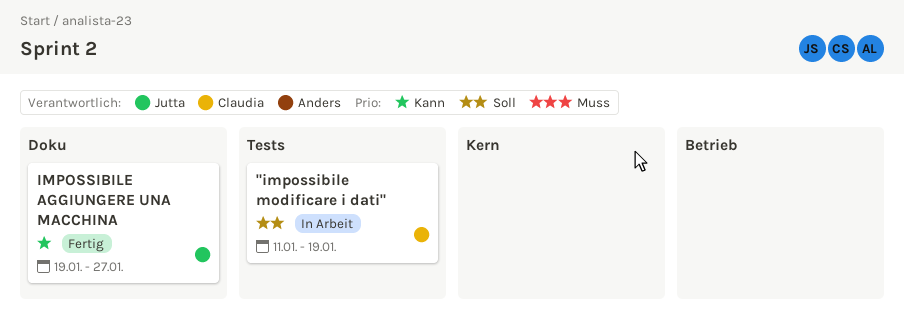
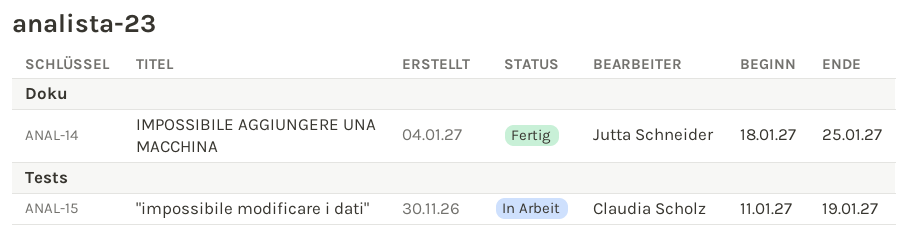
IMPOSSIBILE AGGIUNGERE UNA MACCHINA, start: Jan 19 -> Jan 18
IMPOSSIBILE AGGIUNGERE UNA MACCHINA, due: Jan 27 -> Jan 25

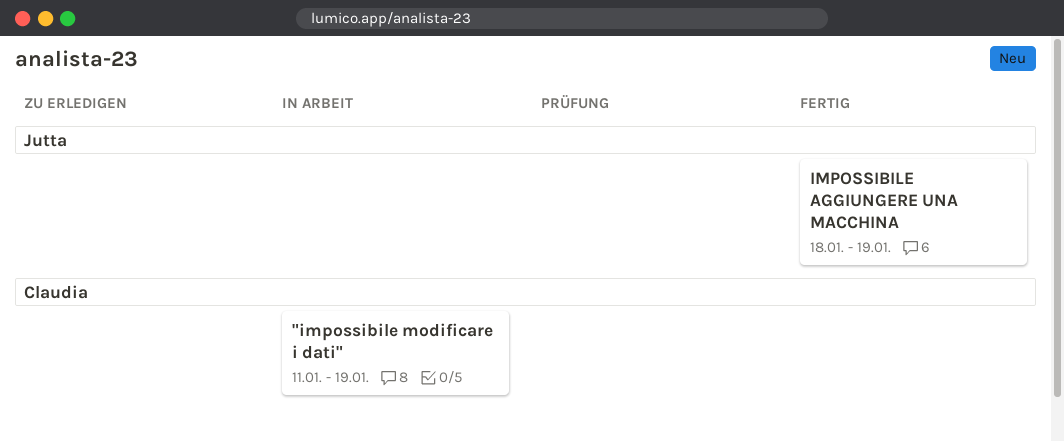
IMPOSSIBILE AGGIUNGERE UNA MACCHINA, due: Jan 25 -> Jan 19

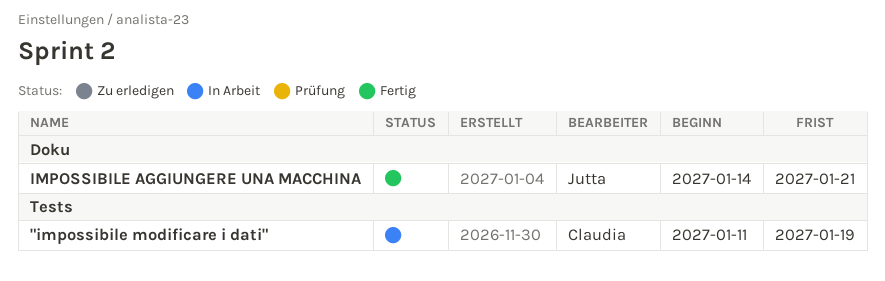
IMPOSSIBILE AGGIUNGERE UNA MACCHINA, start: Jan 18 -> Jan 14
IMPOSSIBILE AGGIUNGERE UNA MACCHINA, due: Jan 19 -> Jan 21

